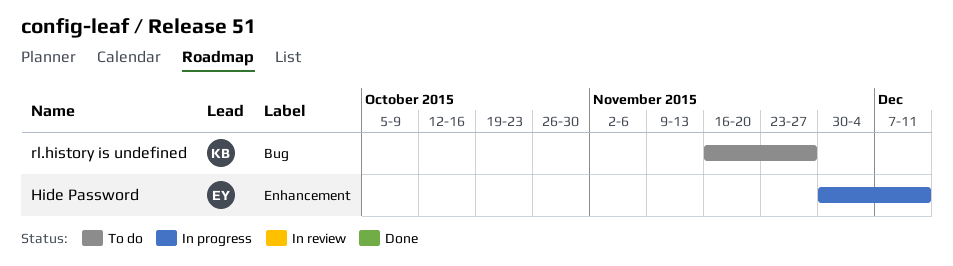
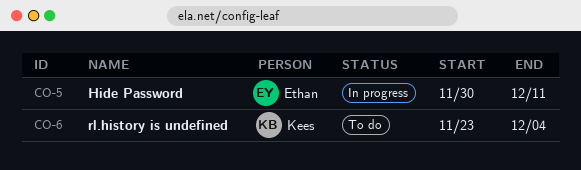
rl.history is undefined, start: Nov 16 -> Nov 23
rl.history is undefined, due: Nov 27 -> Dec 4

